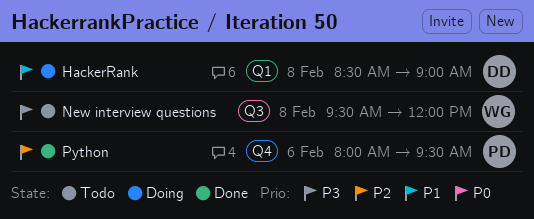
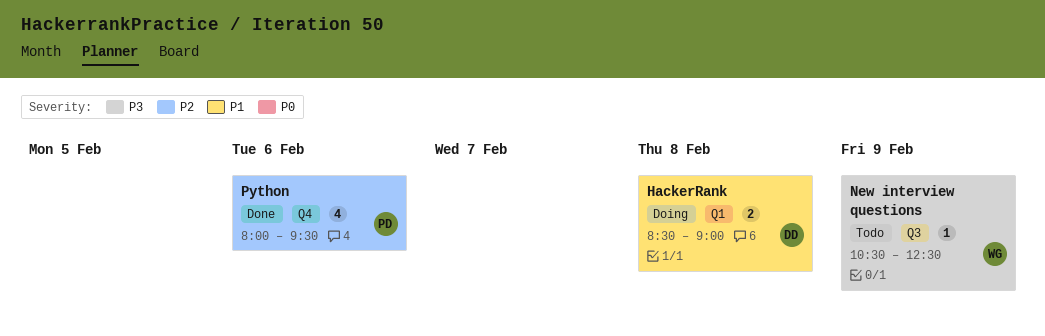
New interview questions, day: Feb 8 -> Feb 9
New interview questions, begins: 09:30 -> 10:30
New interview questions, ends: 12:00 -> 12:30

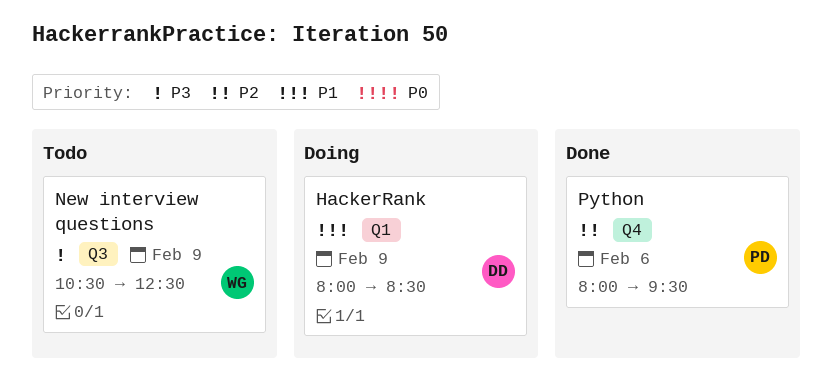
HackerRank, day: Feb 8 -> Feb 9
HackerRank, begins: 08:30 -> 08:00
HackerRank, ends: 09:00 -> 08:30

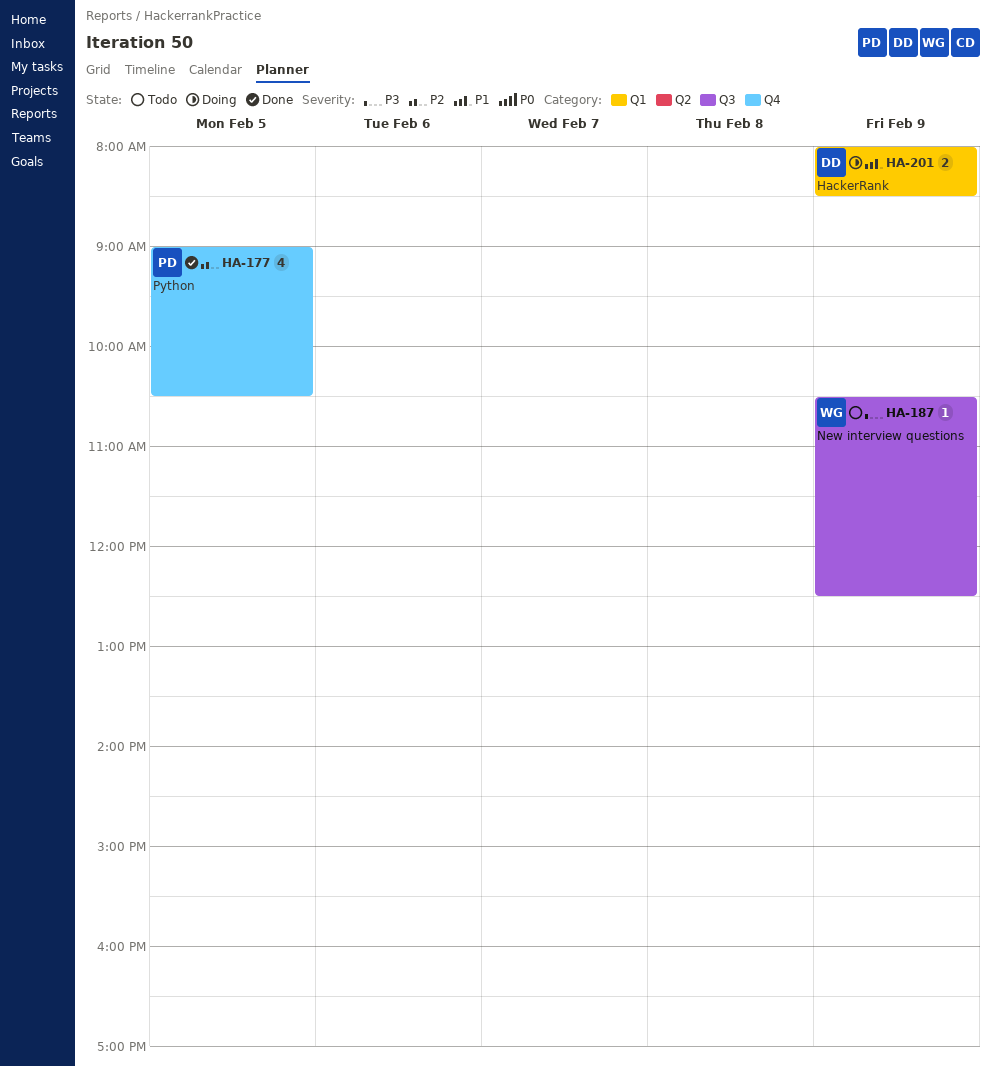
Python, day: Feb 6 -> Feb 5
Python, begins: 08:00 -> 09:00
Python, ends: 09:30 -> 10:30

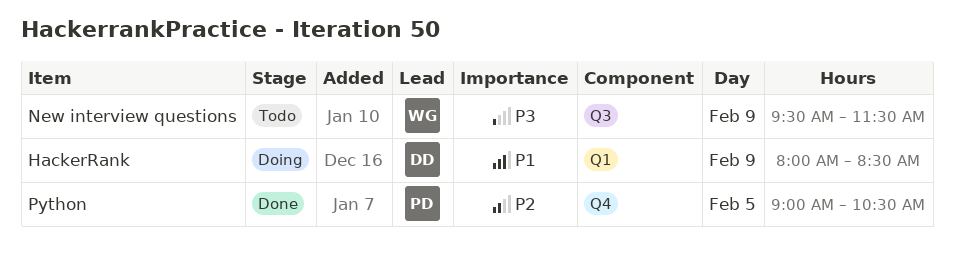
New interview questions, begins: 10:30 -> 09:30
New interview questions, ends: 12:30 -> 11:30

